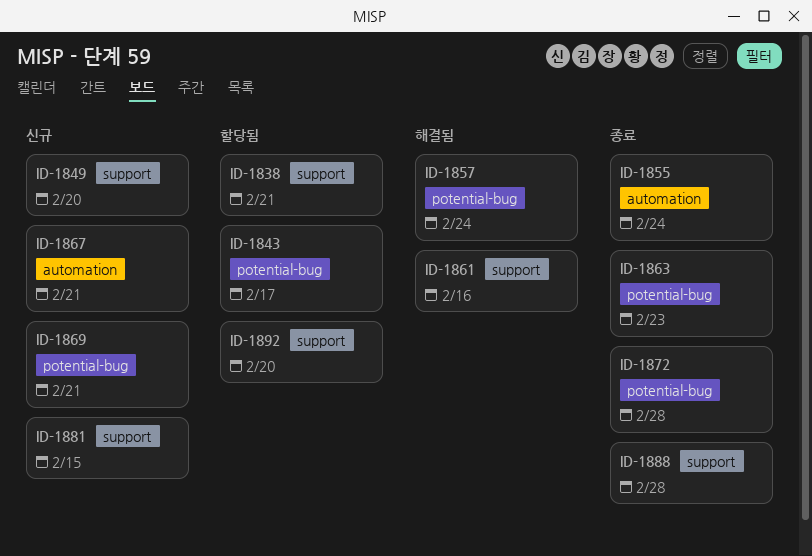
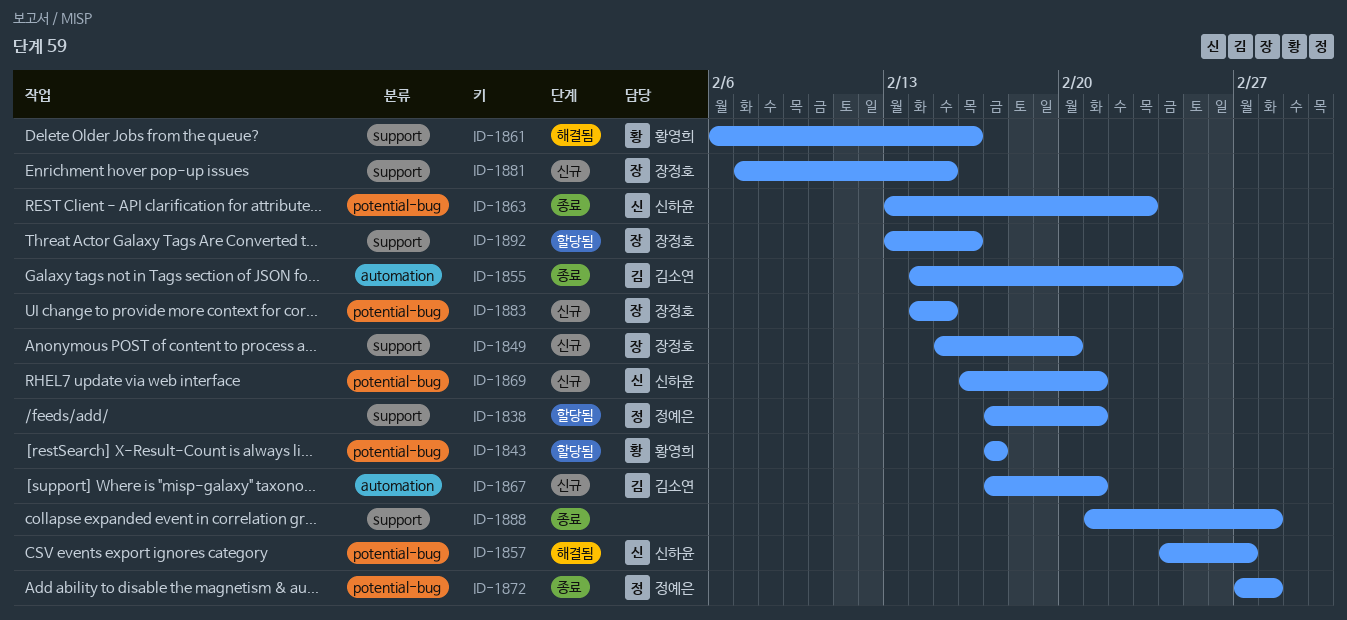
ID-1857, due: Feb 24 -> Feb 27
ID-1883: none -> present
ID-1892, due: Feb 20 -> Feb 16

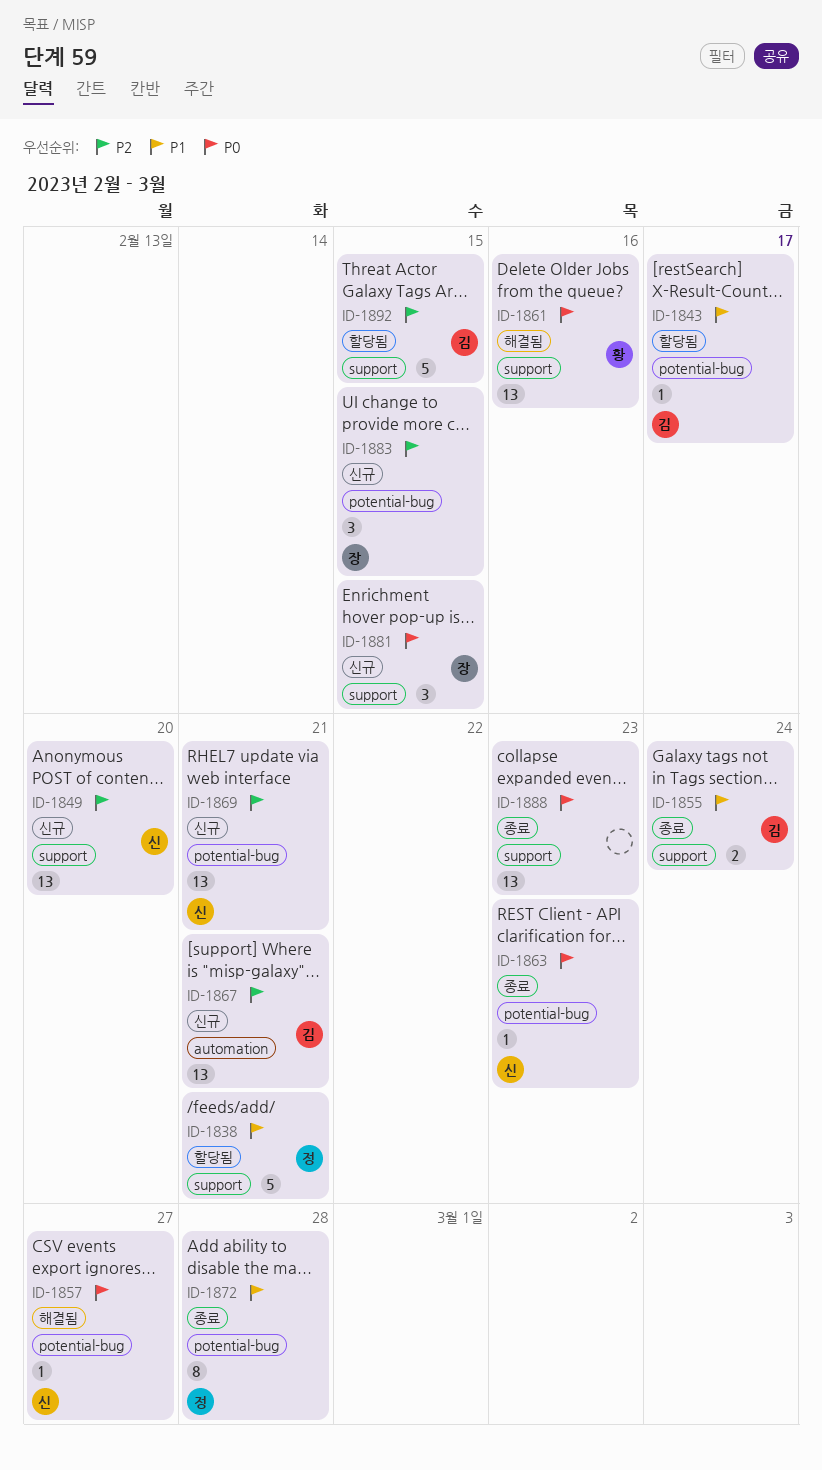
ID-1843, owner: 황영희 -> 김소연
ID-1849, owner: 장정호 -> 신하윤
ID-1855, label: automation -> support
ID-1888, due: Feb 28 -> Feb 23
ID-1892, owner: 장정호 -> 김소연
ID-1892, due: Feb 16 -> Feb 15

